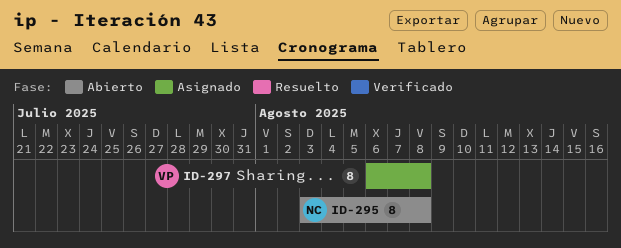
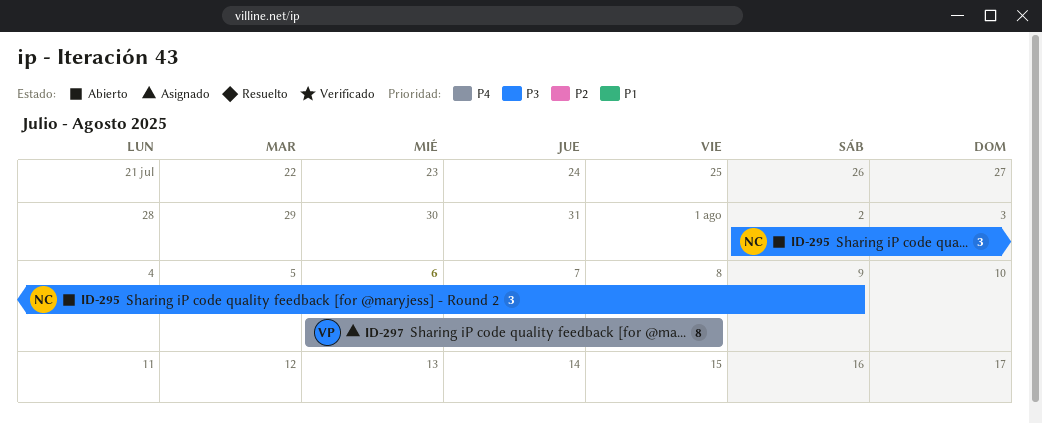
ID-295, estimate: 8 -> 3
ID-295, start: Aug 3 -> Aug 2
ID-295, due: Aug 8 -> Aug 9

